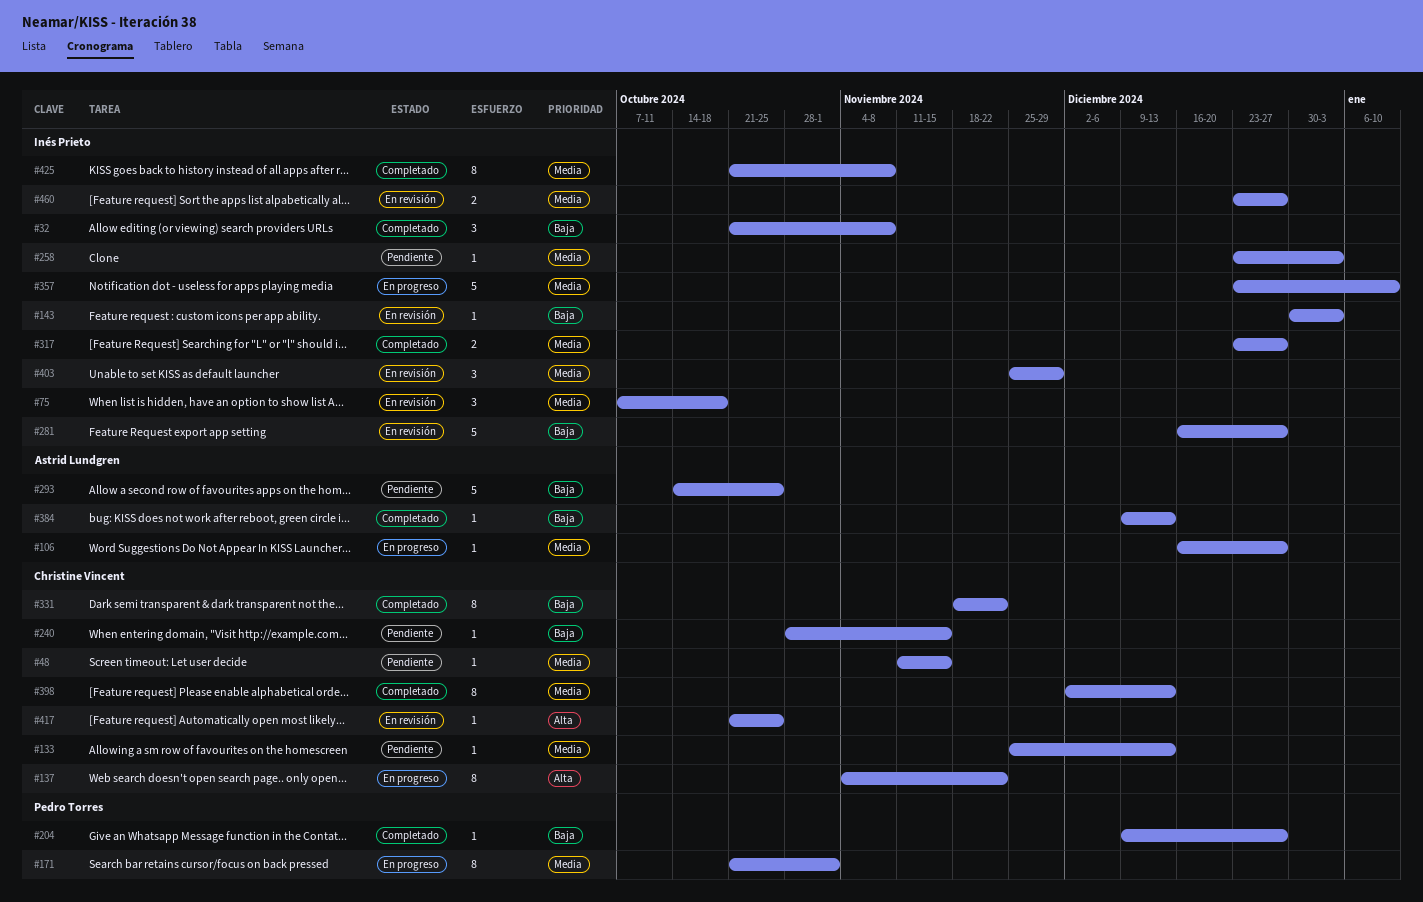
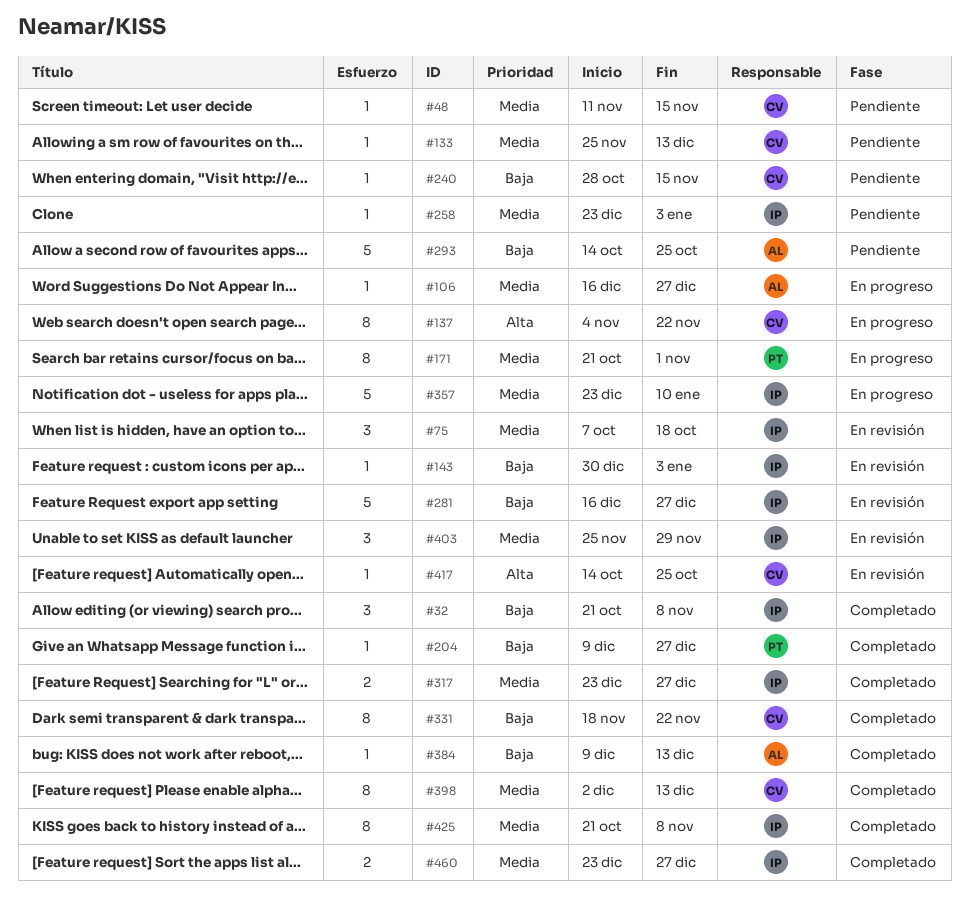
#417, start: Oct 21 -> Oct 14
#460, status: En revisión -> Completado

